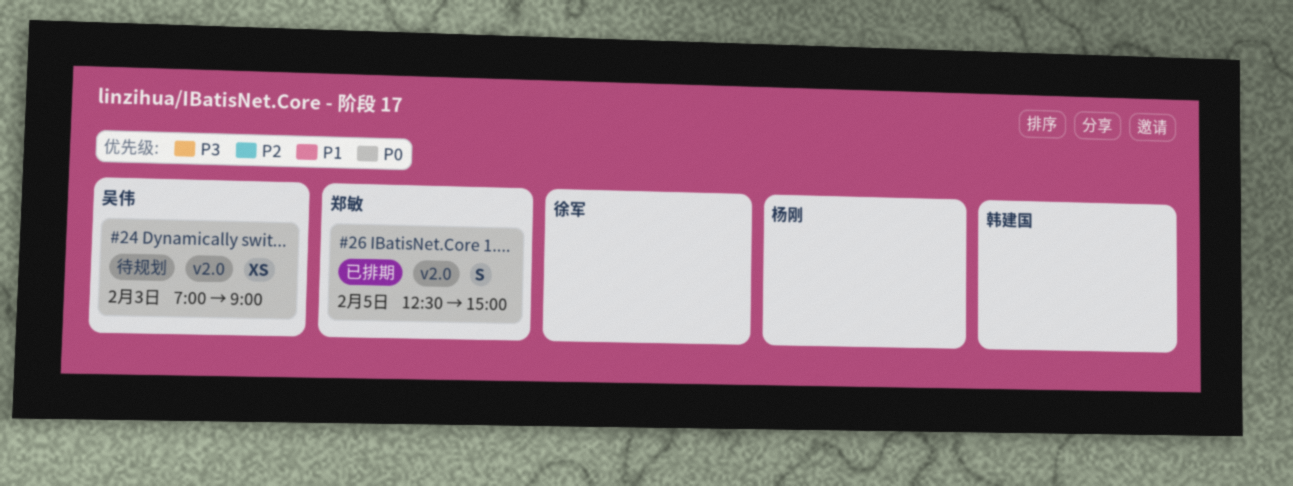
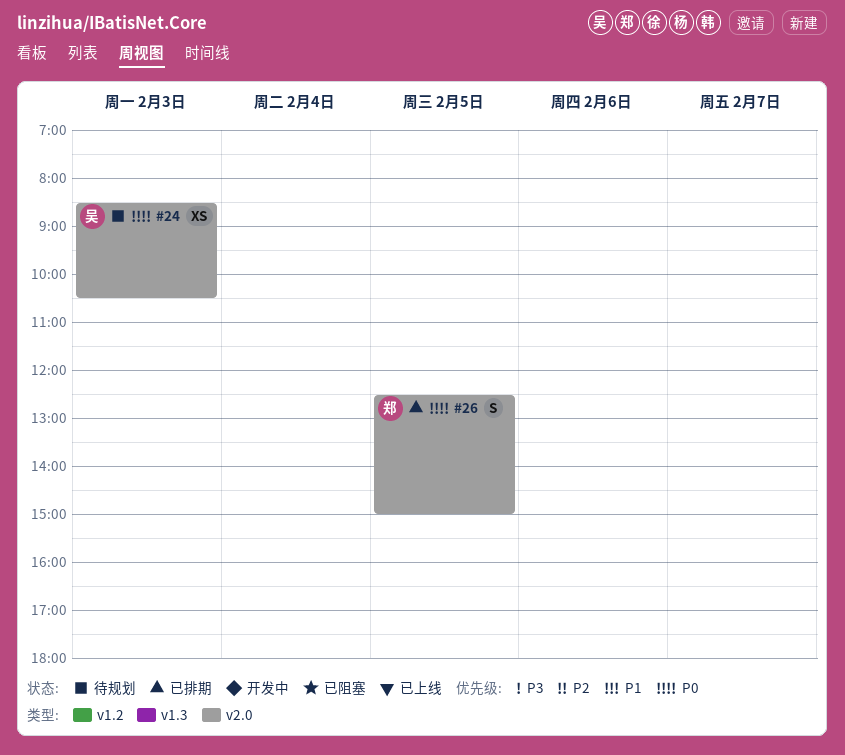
#24, begins: 07:00 -> 08:30
#24, ends: 09:00 -> 10:30

